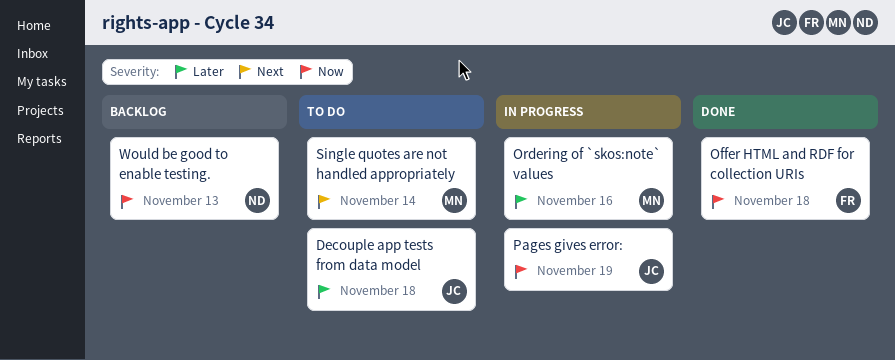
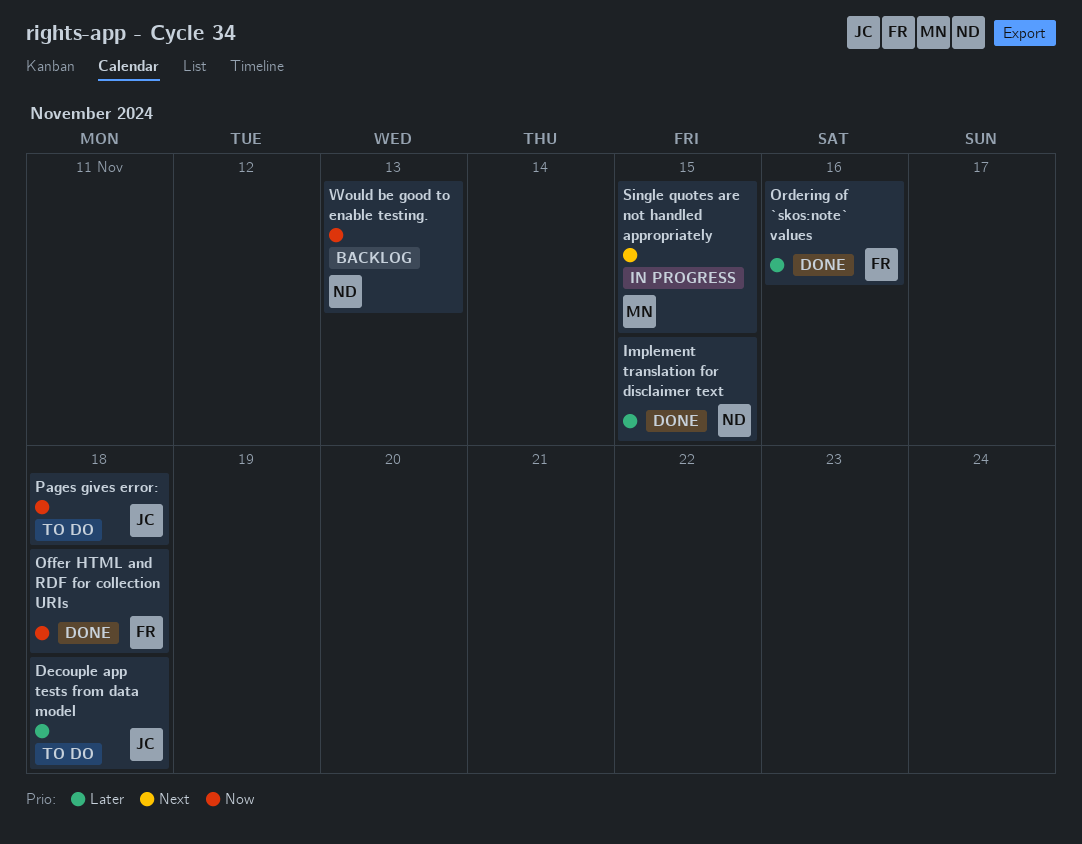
Implement translation for disclaimer text: none -> present
Ordering of `skos:note` values, status: In progress -> Done
Ordering of `skos:note` values, owner: MN -> FR
Pages gives error:, status: In progress -> To do
Pages gives error:, due: Nov 19 -> Nov 18
Single quotes are not handled appropriately, status: To do -> In progress
Single quotes are not handled appropriately, due: Nov 14 -> Nov 15

